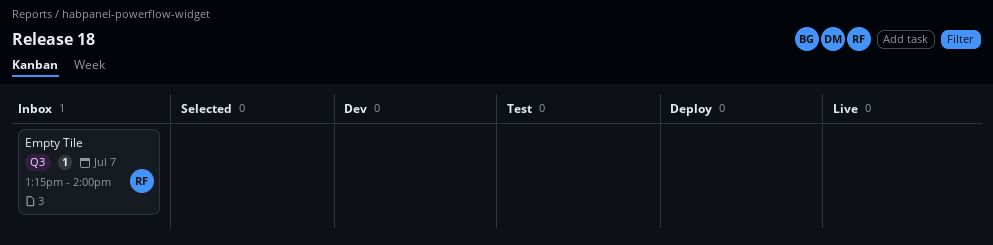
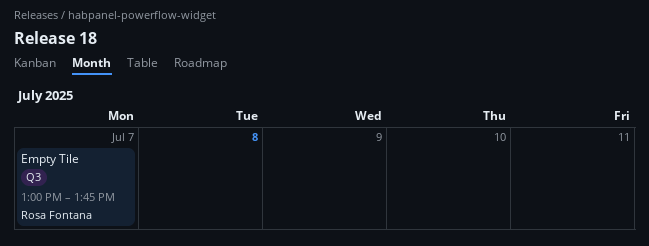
Empty Tile, begins: 13:15 -> 13:00
Empty Tile, ends: 14:00 -> 13:45

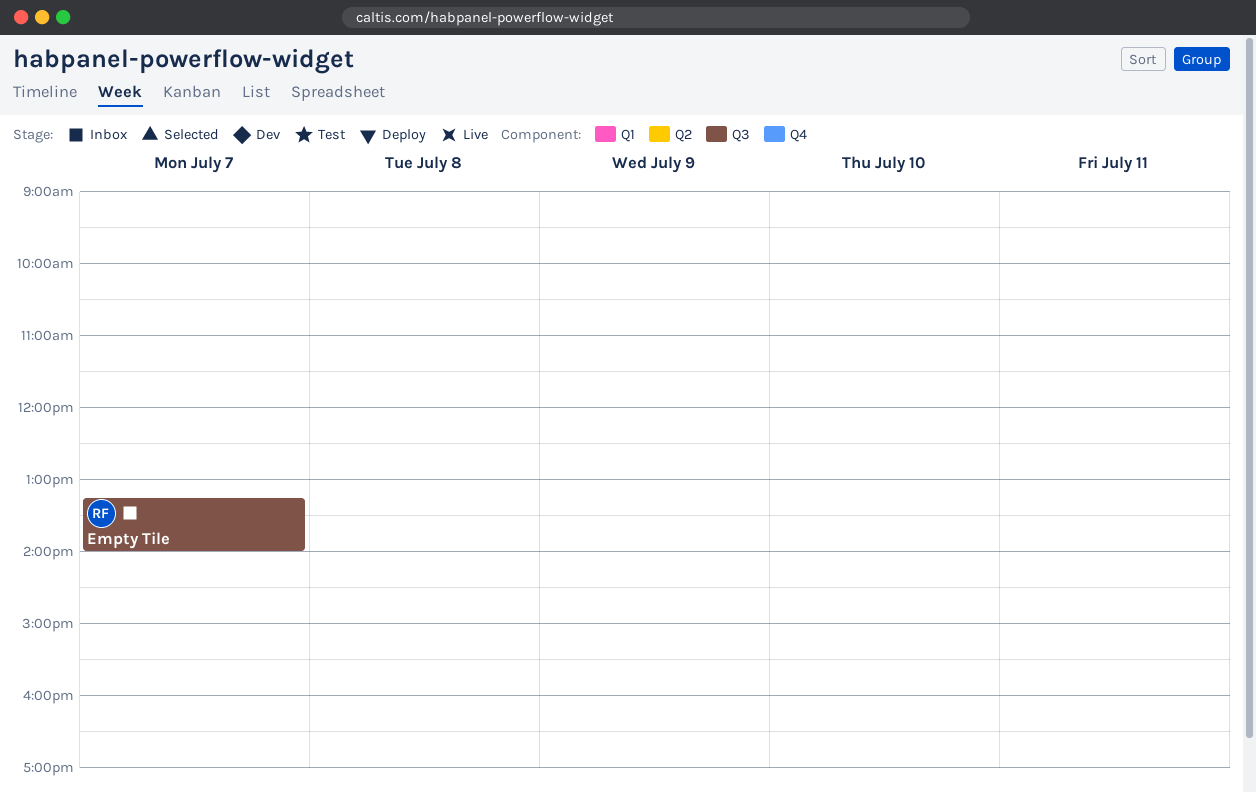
Empty Tile, begins: 13:00 -> 13:15
Empty Tile, ends: 13:45 -> 14:00

